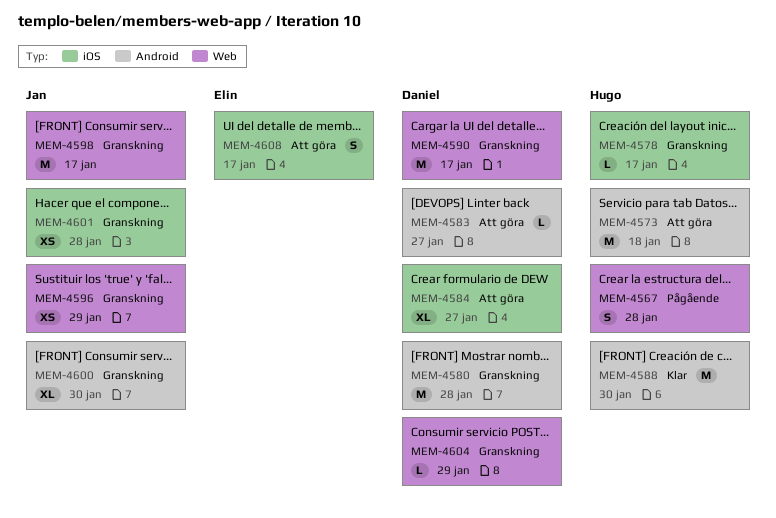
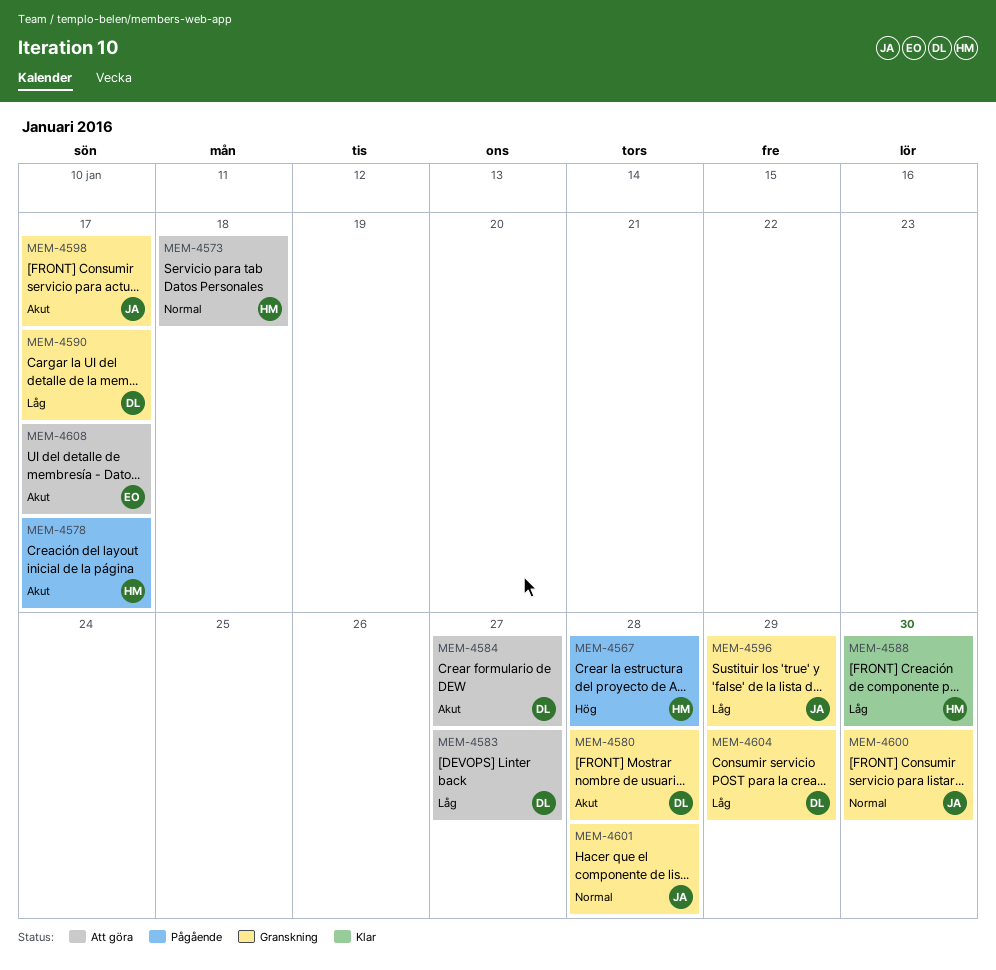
MEM-4578, status: Granskning -> Pågående

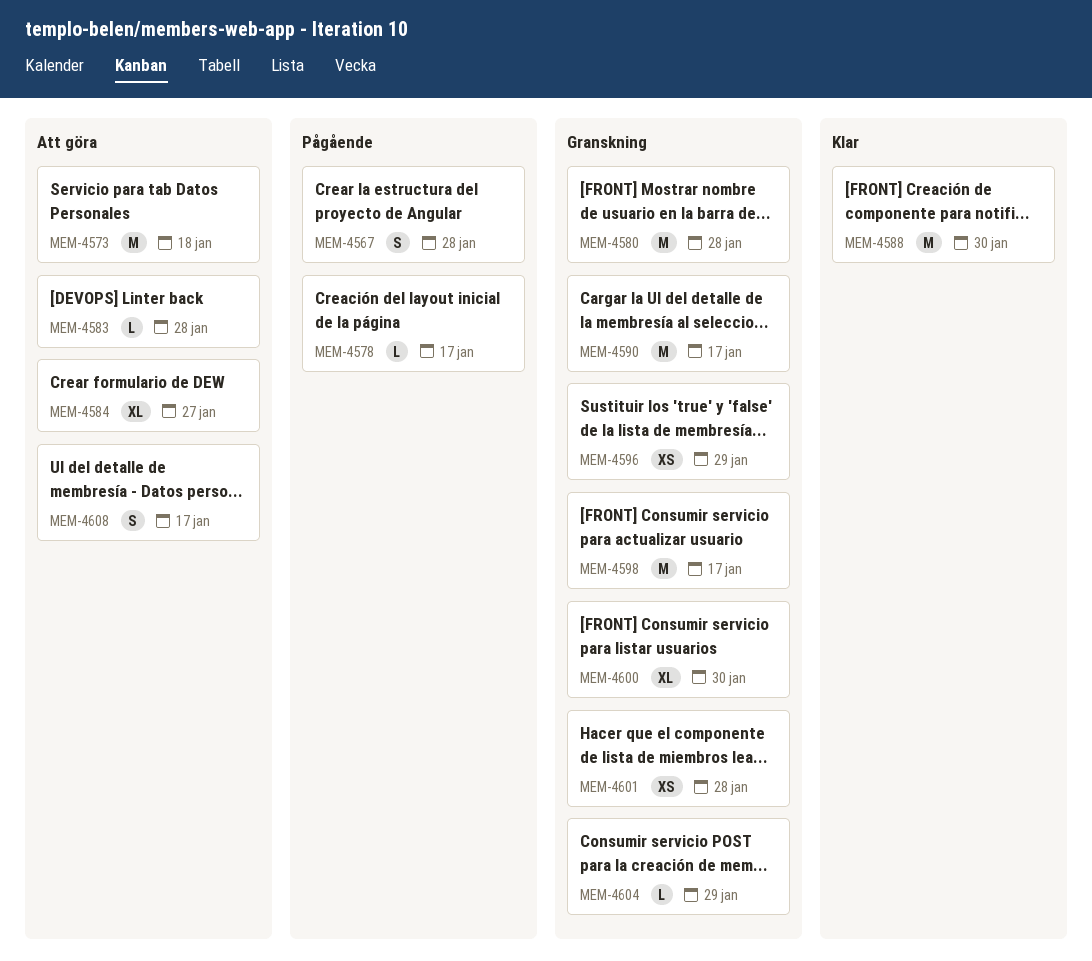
MEM-4583, due: Jan 27 -> Jan 28

